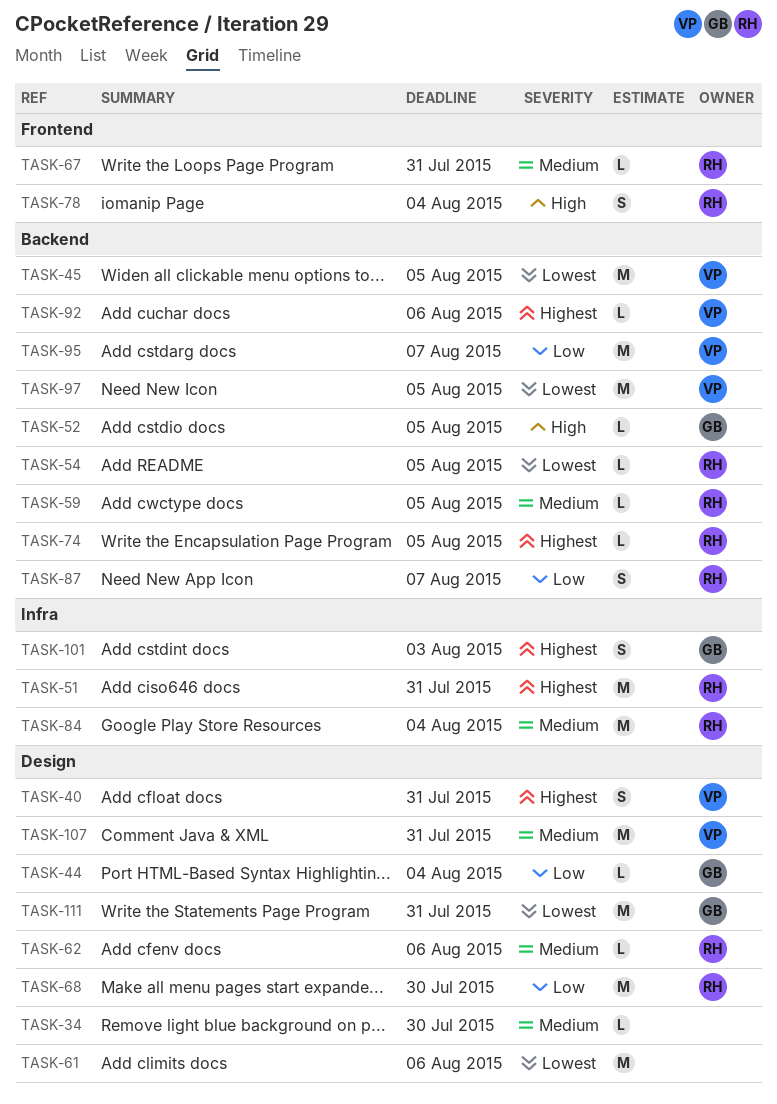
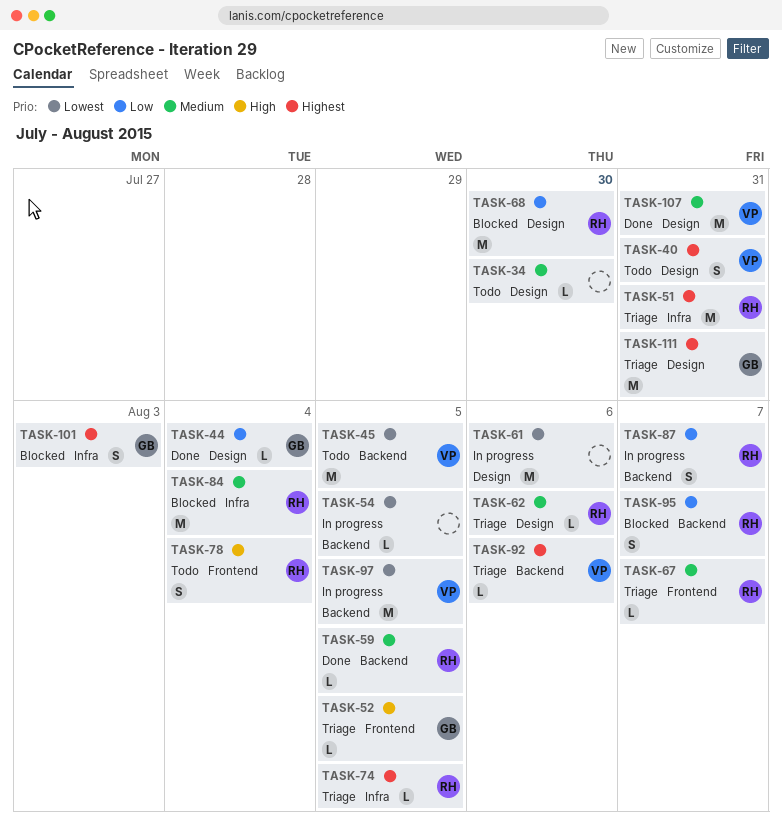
TASK-52, label: Backend -> Frontend
TASK-54, owner: RH -> none
TASK-67, due: Jul 31 -> Aug 7
TASK-74, label: Backend -> Infra
TASK-95, owner: VP -> RH
TASK-95, estimate: M -> S
TASK-111, priority: Lowest -> Highest

